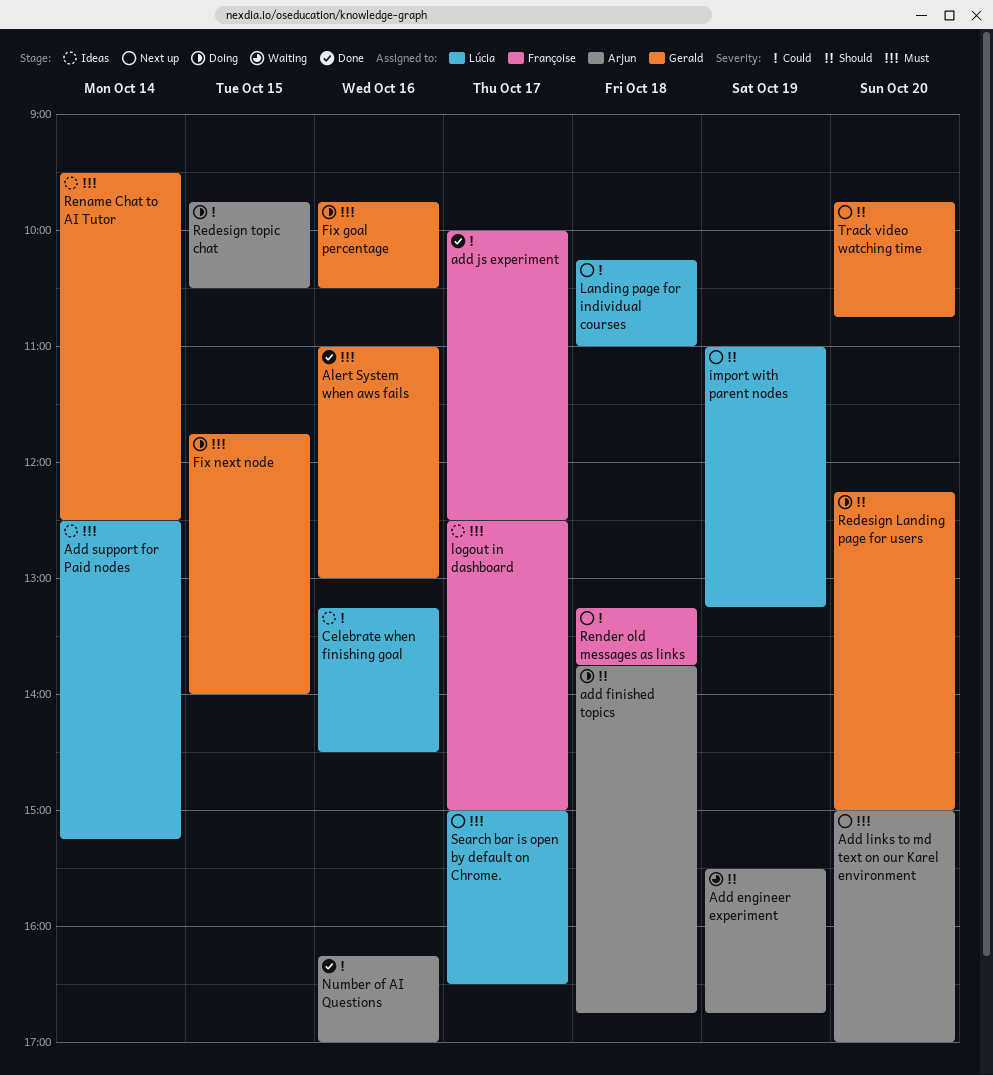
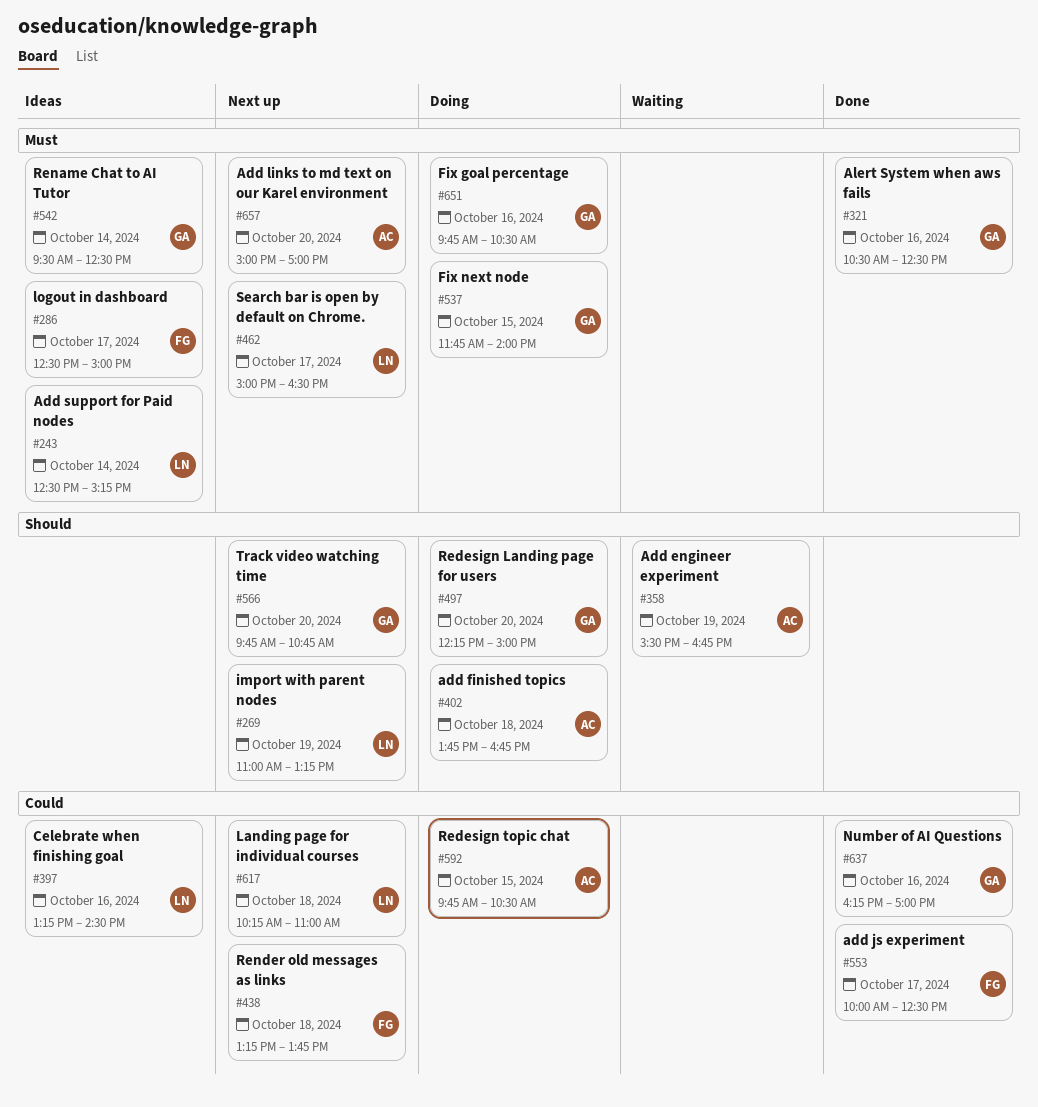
Alert System when aws fails, begins: 11:00 -> 10:30
Alert System when aws fails, ends: 13:00 -> 12:30
Number of AI Questions, owner: Arjun -> Gerald

